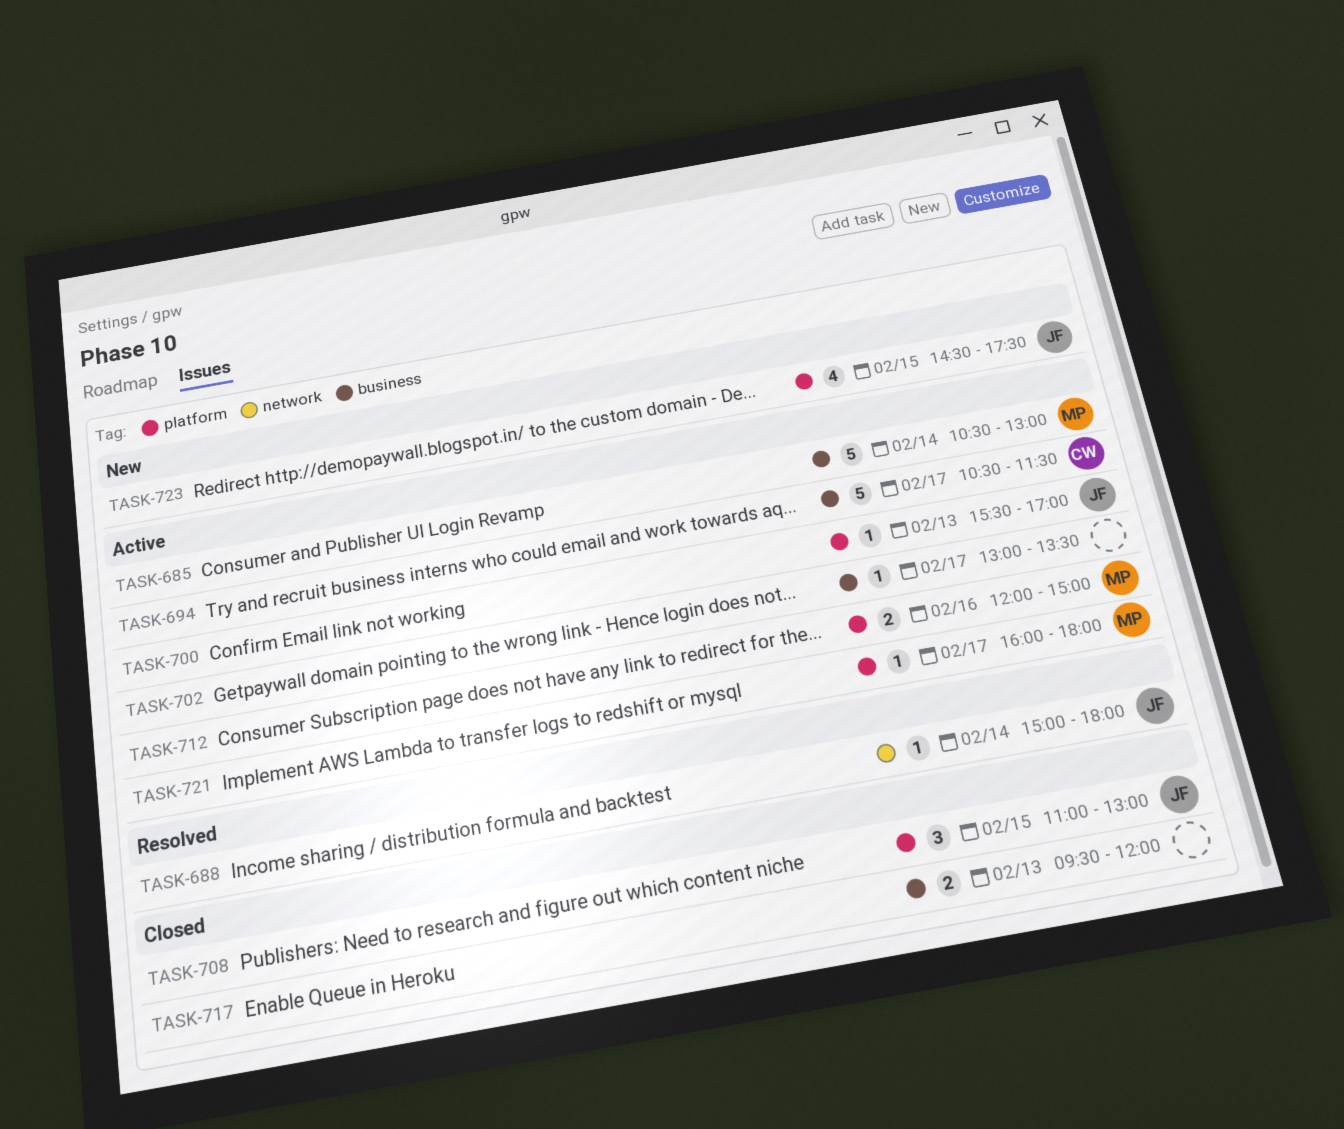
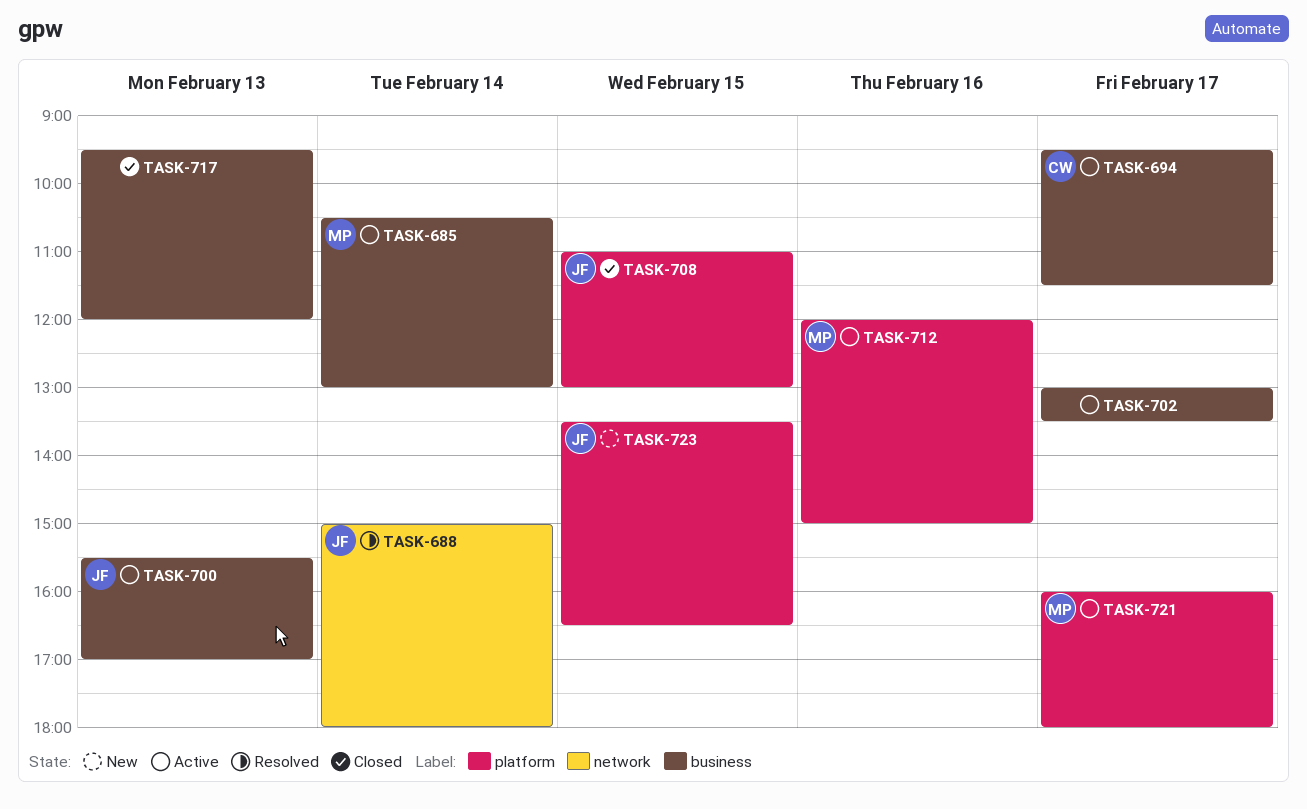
TASK-694, begins: 10:30 -> 09:30
TASK-700, label: platform -> business
TASK-723, begins: 14:30 -> 13:30
TASK-723, ends: 17:30 -> 16:30

